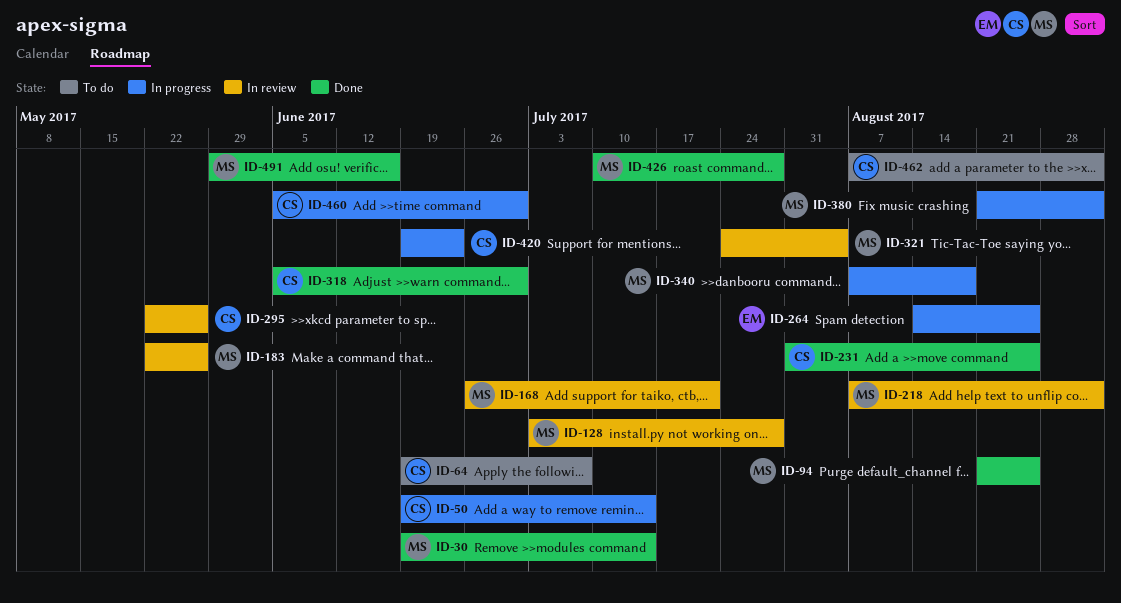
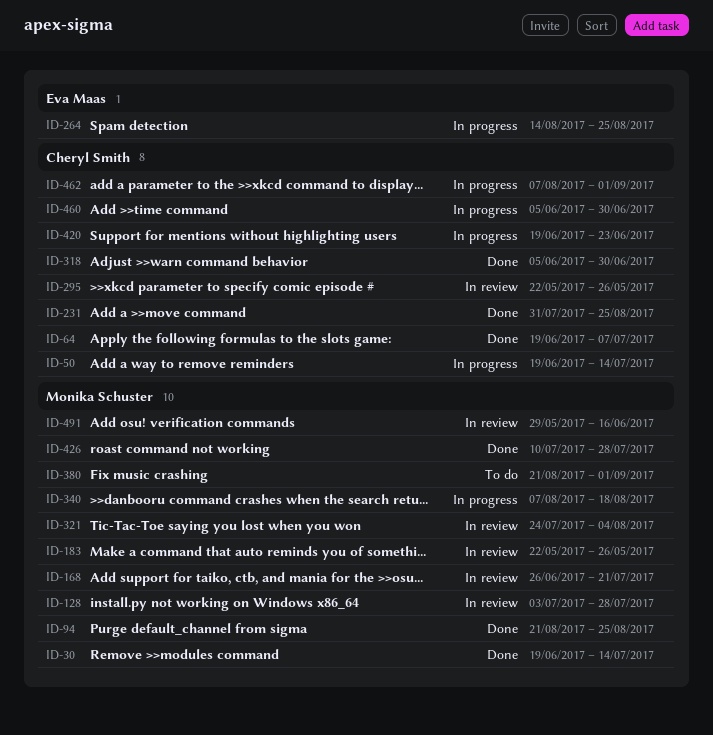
ID-64, status: To do -> Done
ID-218: present -> none
ID-380, status: In progress -> To do
ID-462, status: To do -> In progress
ID-491, status: Done -> In review

